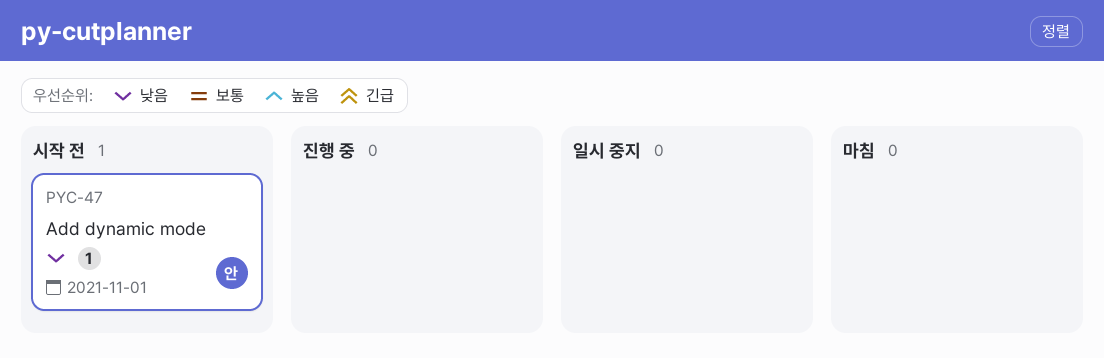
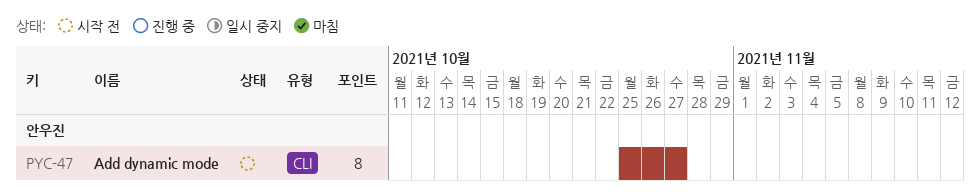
PYC-47, estimate: 1 -> 8
PYC-47, due: Nov 1 -> Oct 27

